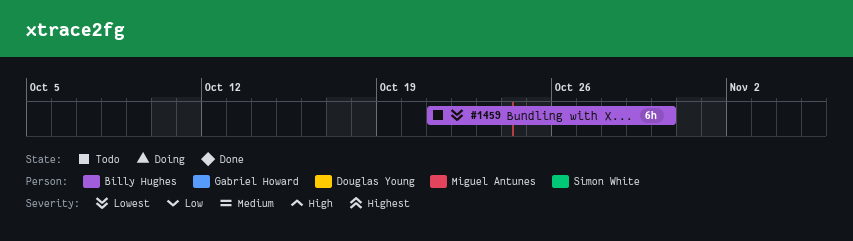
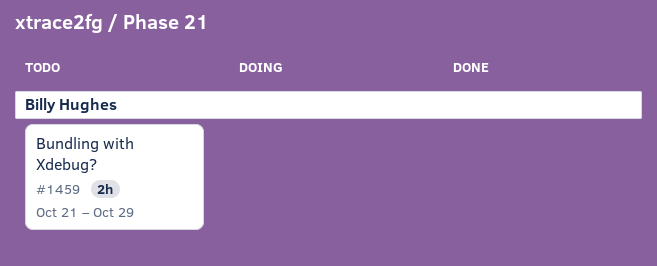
#1459, estimate: 6h -> 2h
#1459, due: Oct 30 -> Oct 29

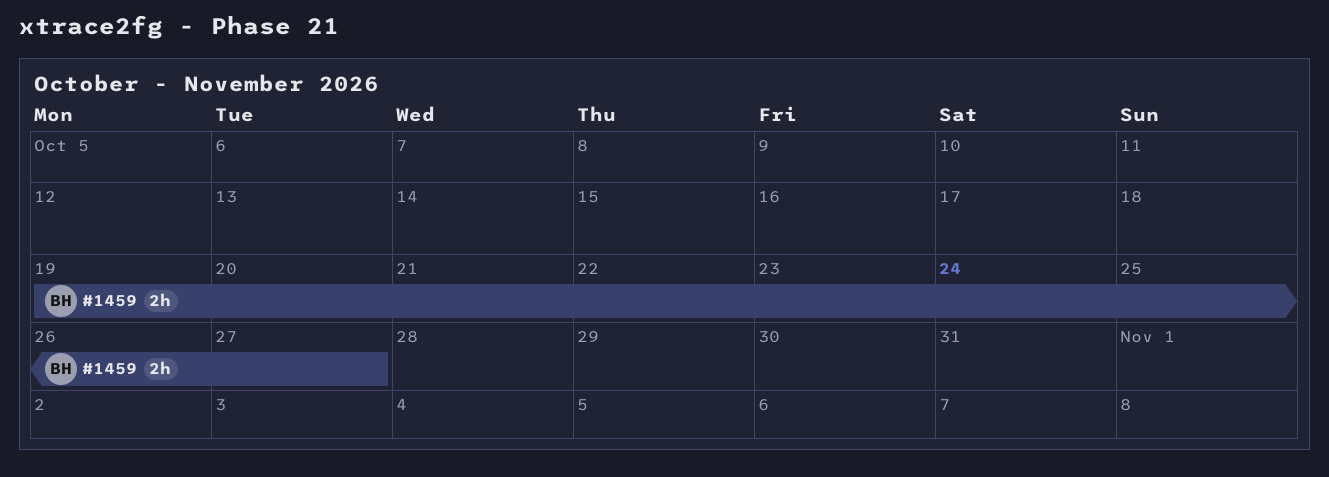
#1459, start: Oct 21 -> Oct 19
#1459, due: Oct 29 -> Oct 27

